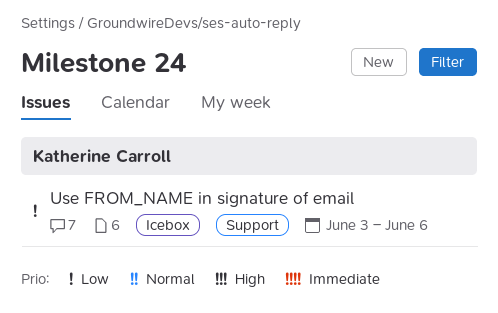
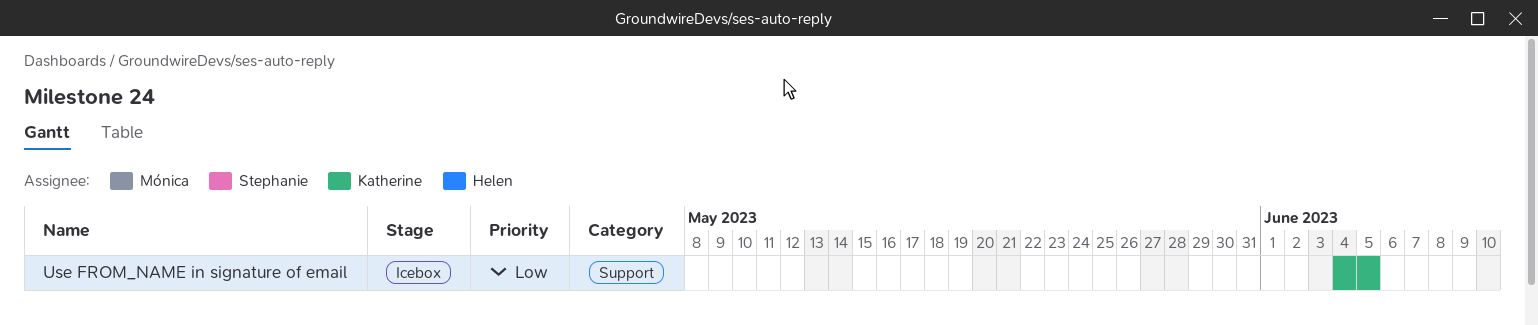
Use FROM_NAME in signature of email, start: Jun 3 -> Jun 4
Use FROM_NAME in signature of email, due: Jun 6 -> Jun 5

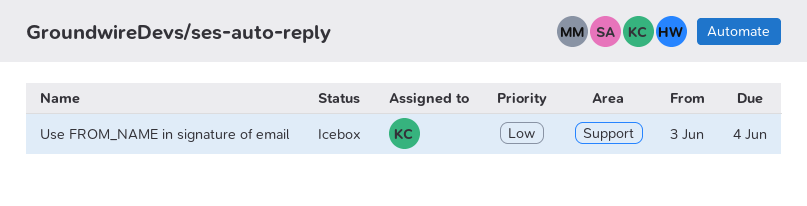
Use FROM_NAME in signature of email, start: Jun 4 -> Jun 3
Use FROM_NAME in signature of email, due: Jun 5 -> Jun 4

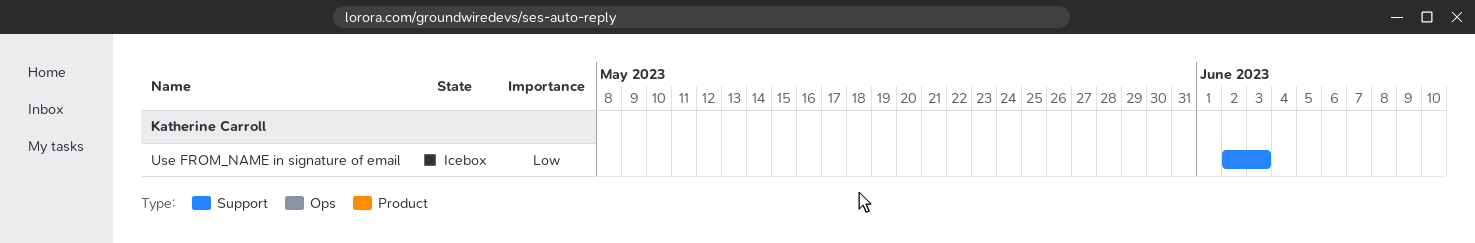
Use FROM_NAME in signature of email, start: Jun 3 -> Jun 2
Use FROM_NAME in signature of email, due: Jun 4 -> Jun 3

